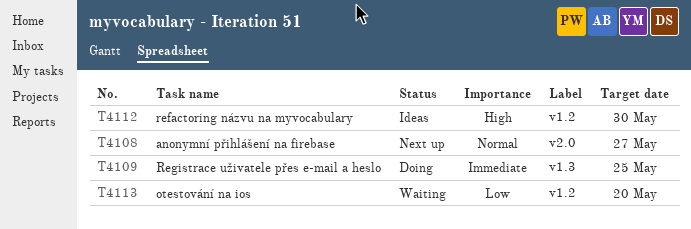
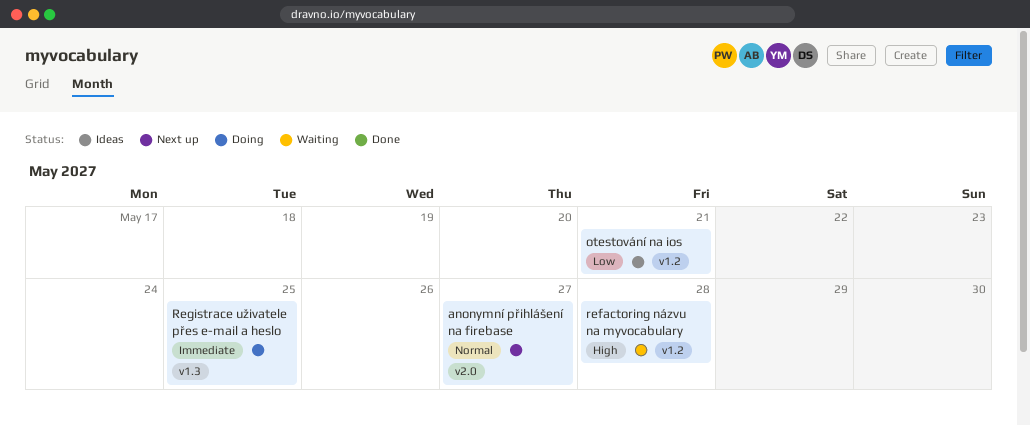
otestování na ios, status: Waiting -> Ideas
otestování na ios, due: May 20 -> May 21
refactoring názvu na myvocabulary, status: Ideas -> Waiting
refactoring názvu na myvocabulary, due: May 30 -> May 28

